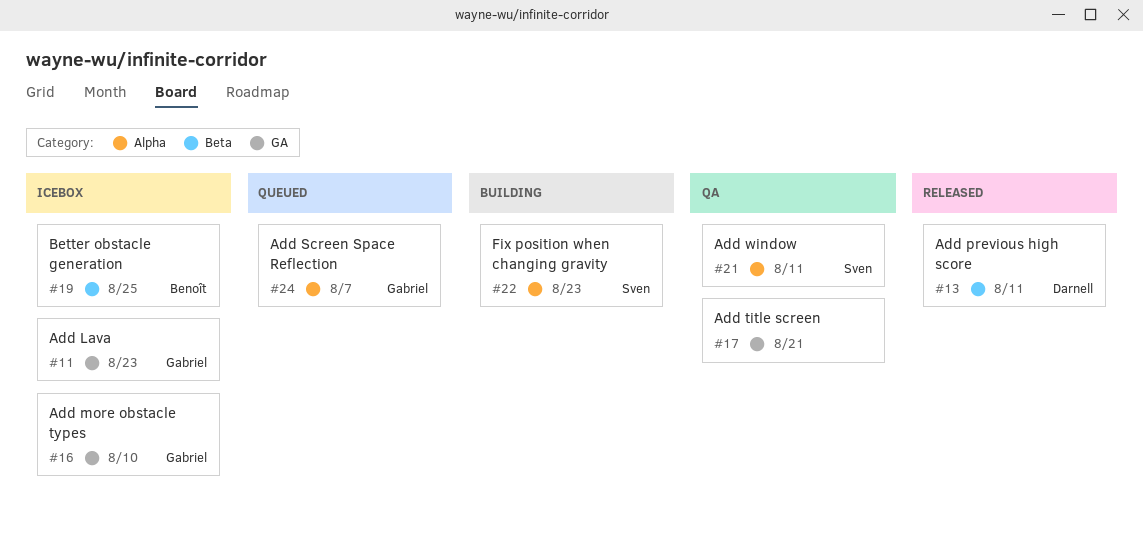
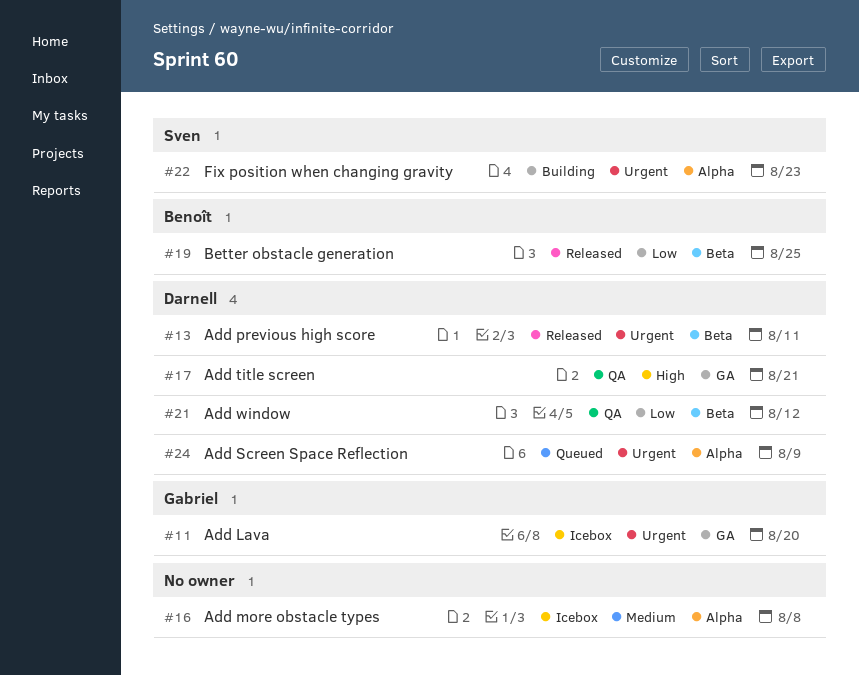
#11, due: Aug 23 -> Aug 20
#16, owner: Gabriel -> none
#16, label: GA -> Alpha
#16, due: Aug 10 -> Aug 8
#17, owner: none -> Darnell
#19, status: Icebox -> Released
#21, owner: Sven -> Darnell
#21, label: Alpha -> Beta
#21, due: Aug 11 -> Aug 12
#24, owner: Gabriel -> Darnell
#24, due: Aug 7 -> Aug 9

